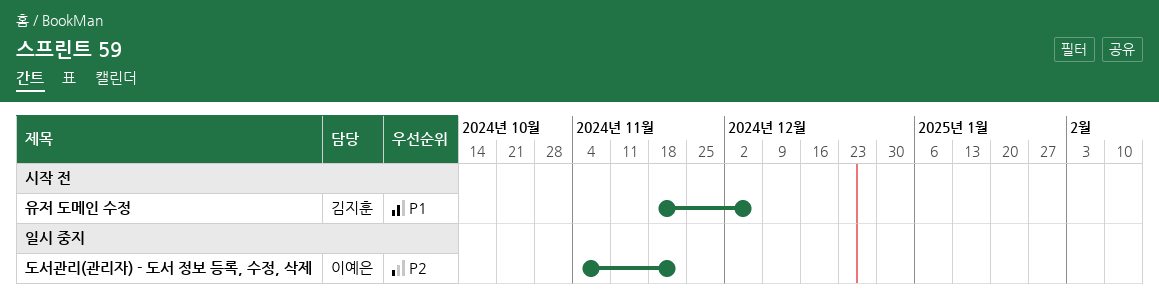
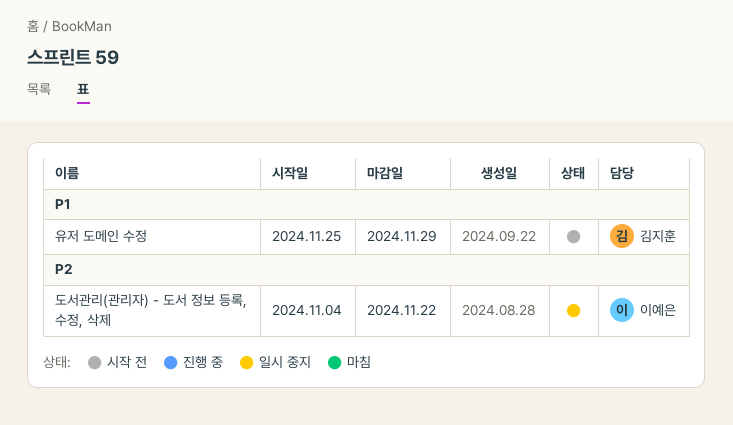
유저 도메인 수정, start: Nov 18 -> Nov 25
유저 도메인 수정, due: Dec 6 -> Nov 29

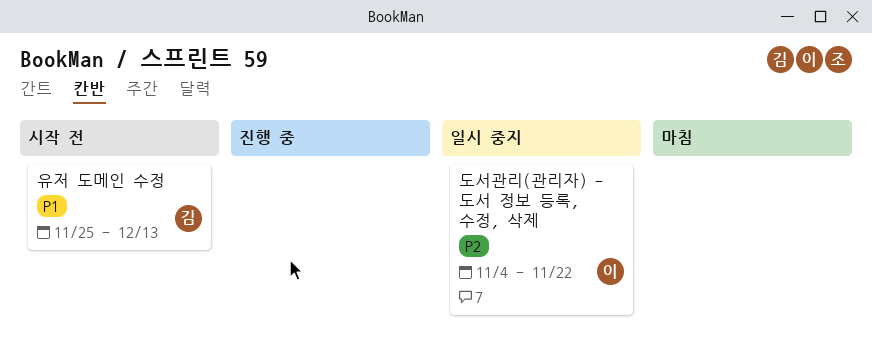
유저 도메인 수정, due: Nov 29 -> Dec 13

